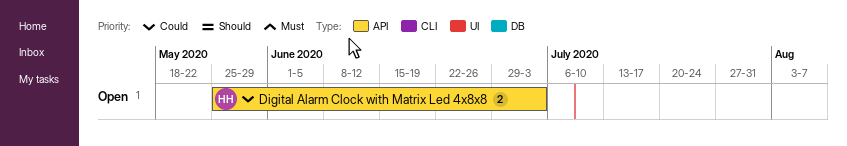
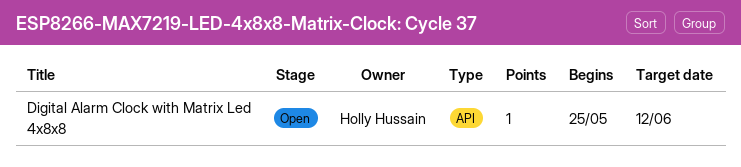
Digital Alarm Clock with Matrix Led 4x8x8, estimate: 2 -> 1
Digital Alarm Clock with Matrix Led 4x8x8, due: Jul 3 -> Jun 12

